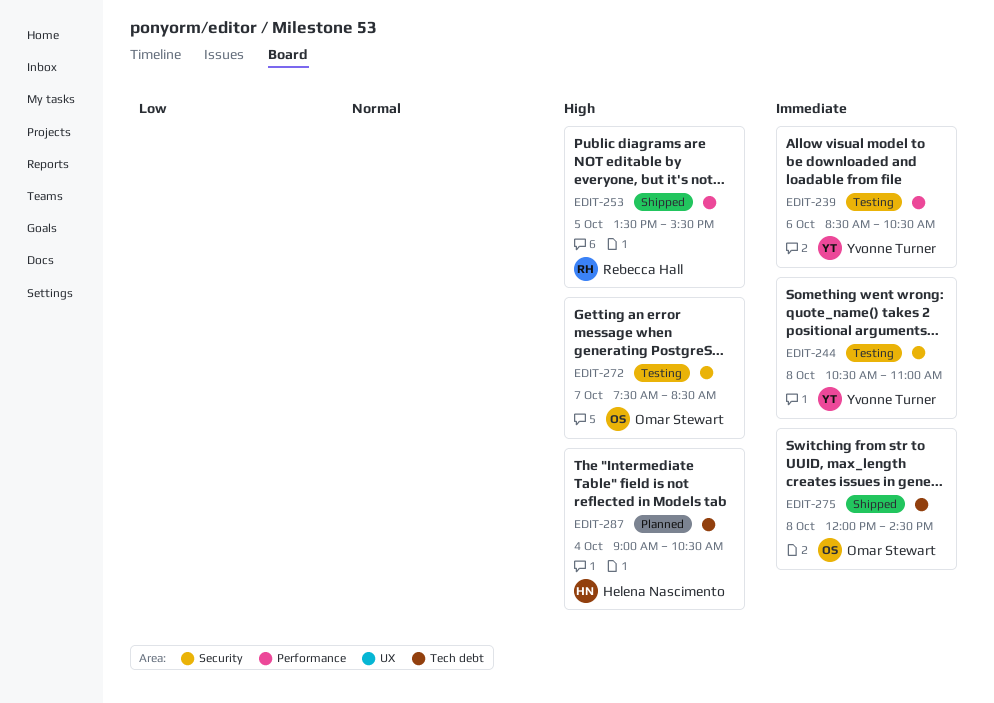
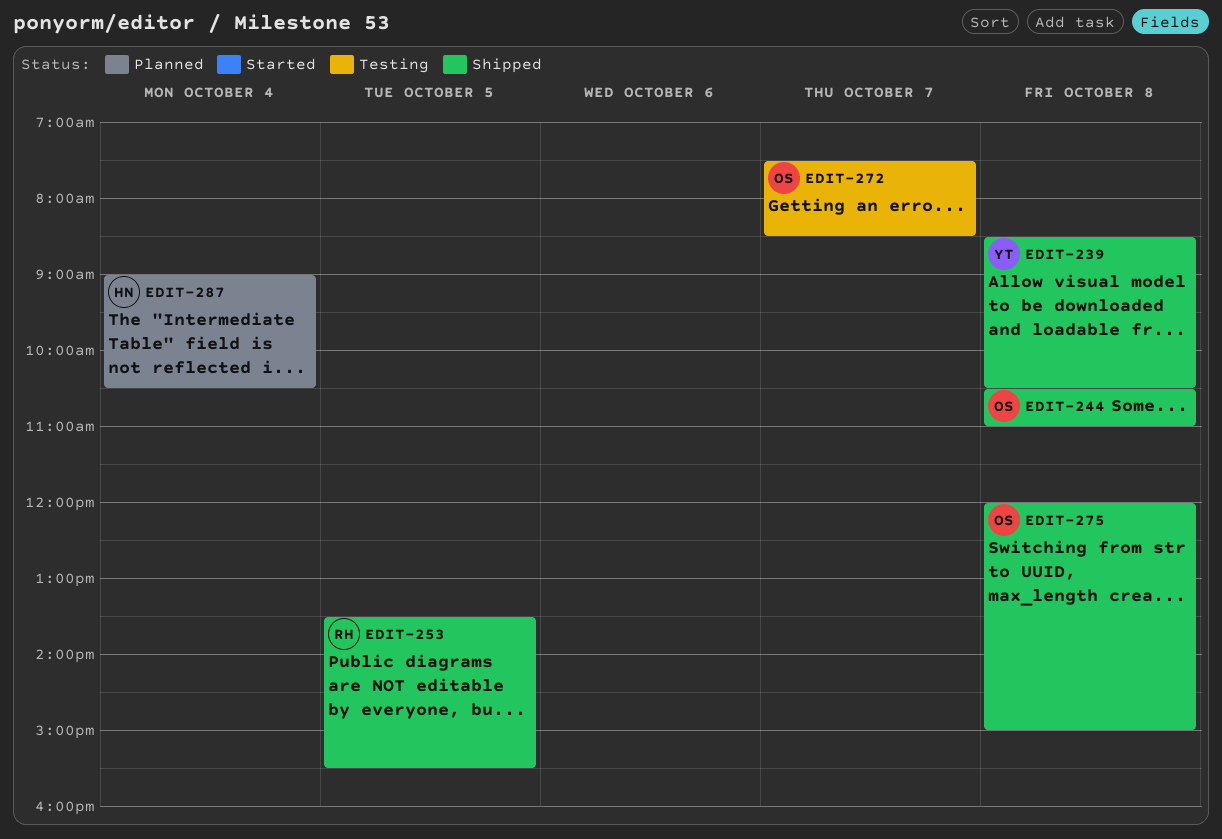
EDIT-239, status: Testing -> Shipped
EDIT-239, day: Oct 6 -> Oct 8
EDIT-244, status: Testing -> Shipped
EDIT-244, owner: Yvonne Turner -> Omar Stewart
EDIT-275, ends: 14:30 -> 15:00

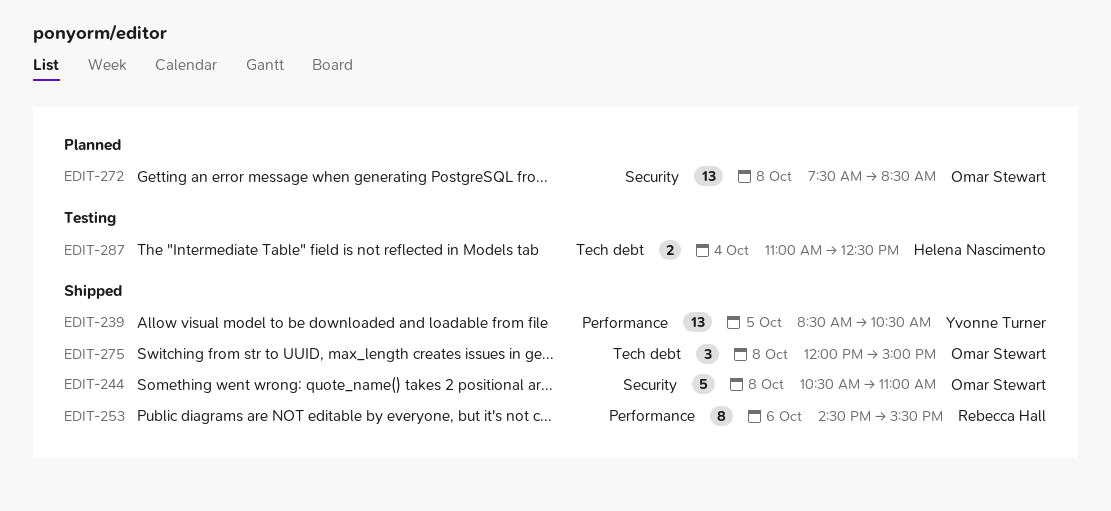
EDIT-239, day: Oct 8 -> Oct 5
EDIT-253, day: Oct 5 -> Oct 6
EDIT-253, begins: 13:30 -> 14:30
EDIT-272, status: Testing -> Planned
EDIT-272, day: Oct 7 -> Oct 8
EDIT-287, status: Planned -> Testing
EDIT-287, begins: 09:00 -> 11:00
EDIT-287, ends: 10:30 -> 12:30

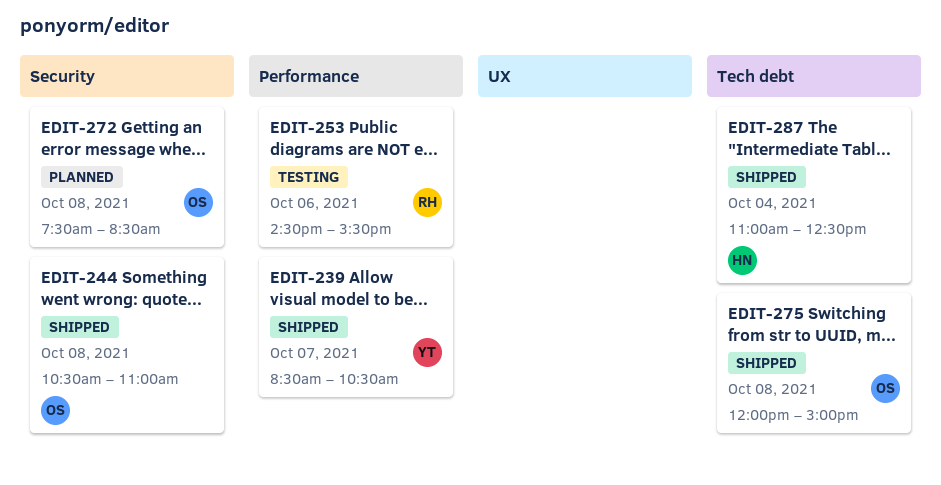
EDIT-239, day: Oct 5 -> Oct 7
EDIT-253, status: Shipped -> Testing
EDIT-287, status: Testing -> Shipped

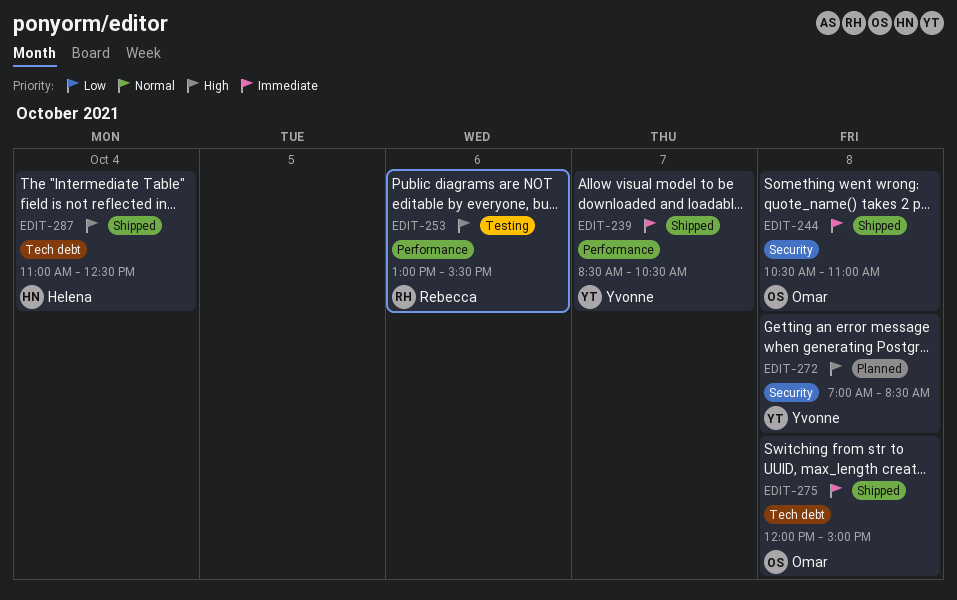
EDIT-253, begins: 14:30 -> 13:00
EDIT-272, owner: Omar -> Yvonne
EDIT-272, begins: 07:30 -> 07:00

